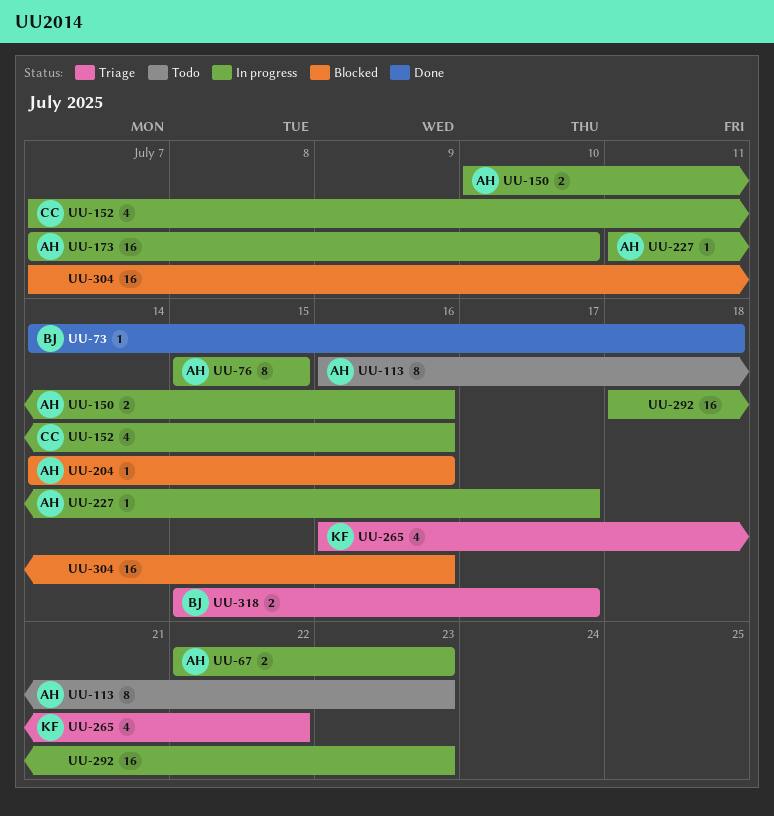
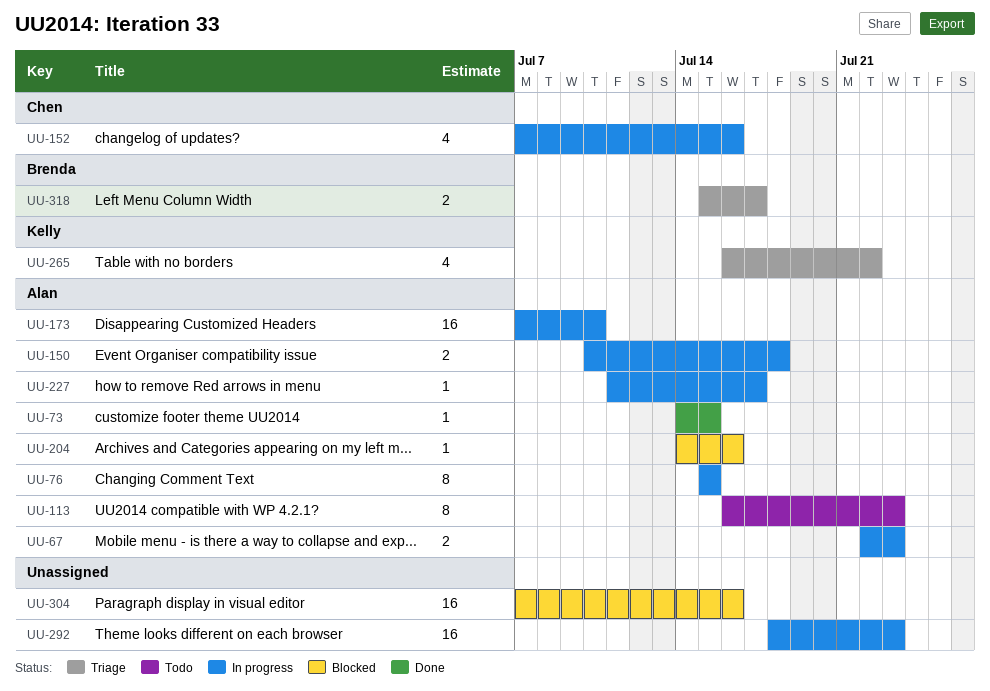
UU-73, owner: Brenda -> Alan
UU-73, due: Jul 18 -> Jul 15
UU-150, due: Jul 16 -> Jul 18

